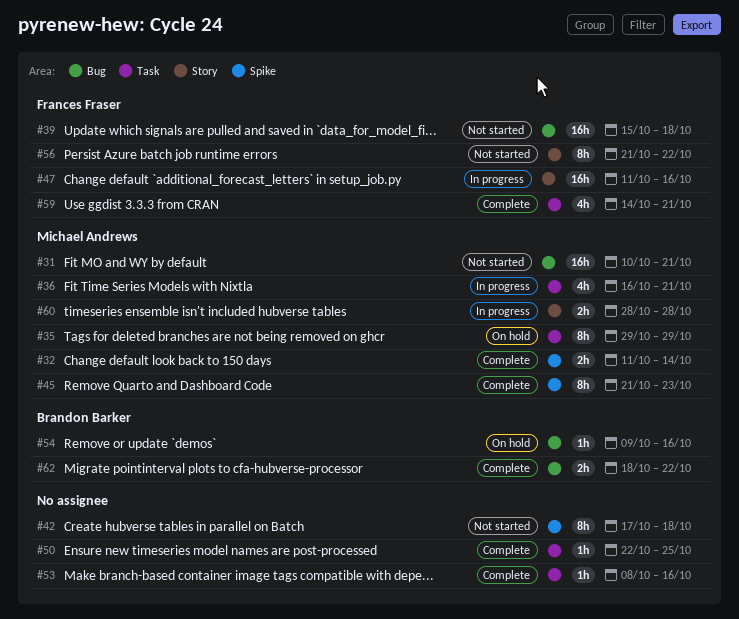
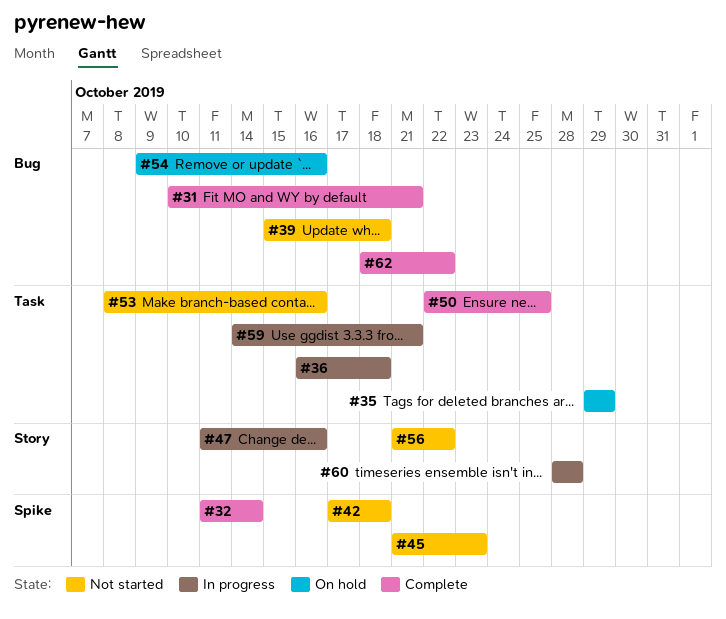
#31, status: Not started -> Complete
#36, due: Oct 21 -> Oct 18
#45, status: Complete -> Not started
#53, status: Complete -> Not started
#59, status: Complete -> In progress

